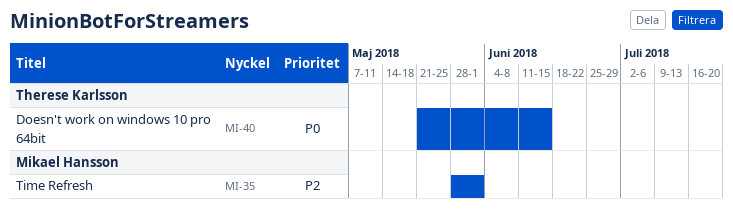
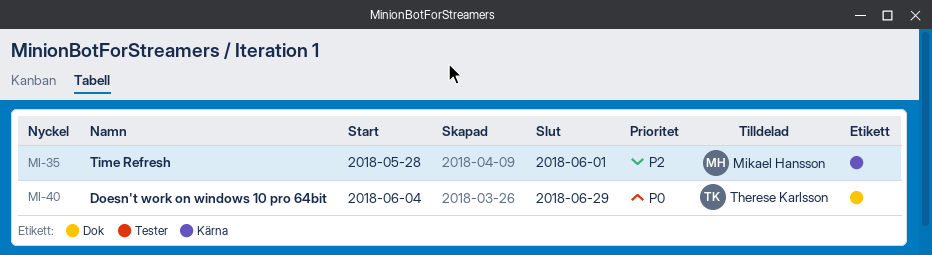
MI-40, start: May 21 -> Jun 4
MI-40, due: Jun 15 -> Jun 29

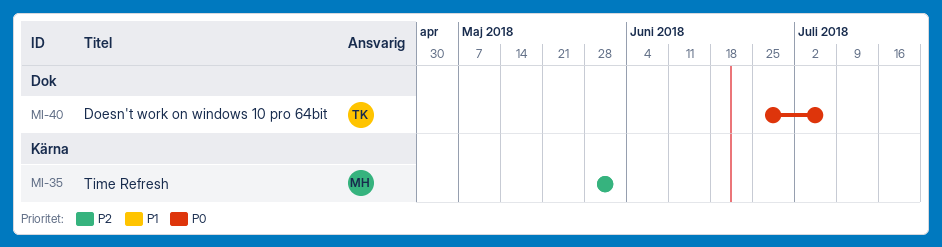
MI-40, start: Jun 4 -> Jun 25
MI-40, due: Jun 29 -> Jul 6

